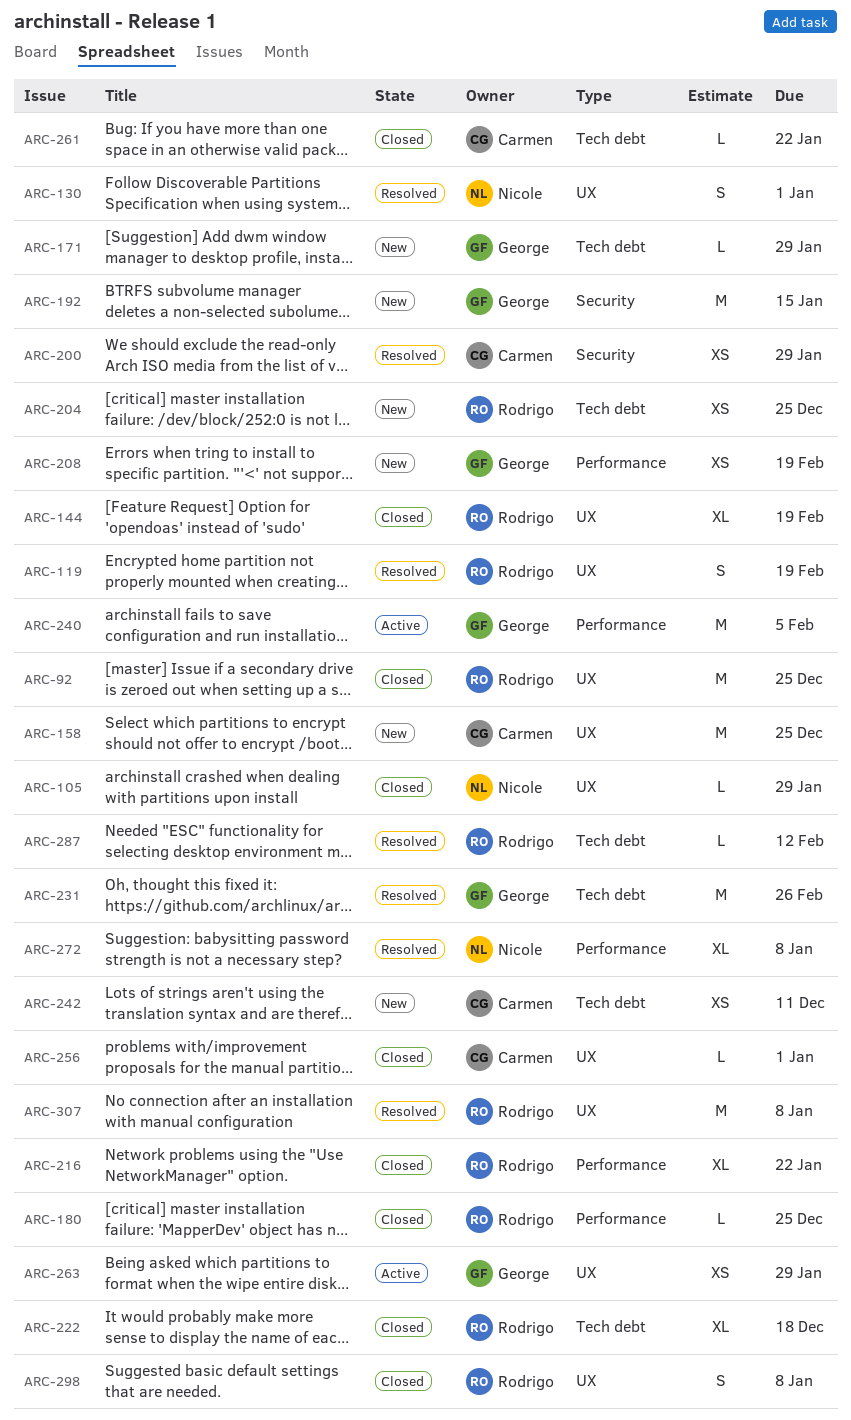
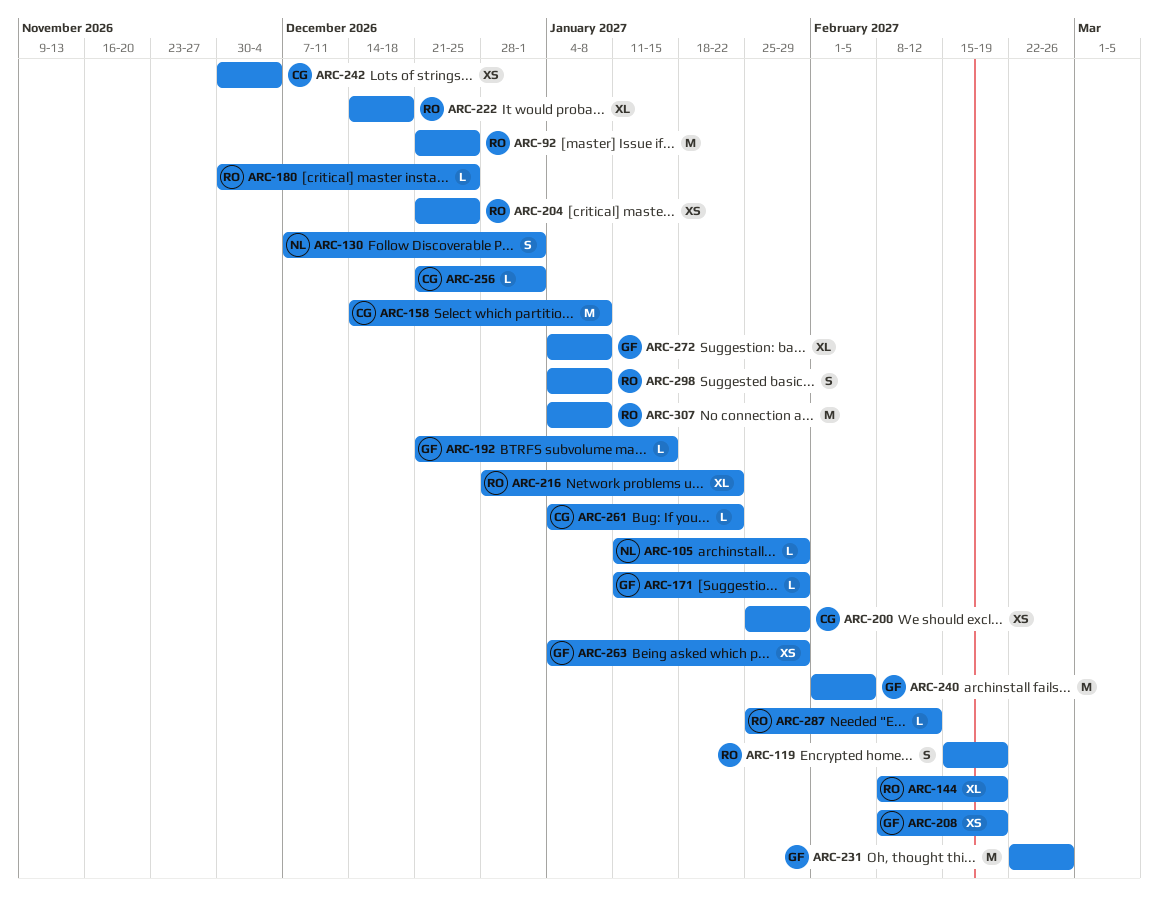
ARC-158, due: Dec 25 -> Jan 8
ARC-192, estimate: M -> L
ARC-242, due: Dec 11 -> Dec 4
ARC-272, owner: Nicole -> George

